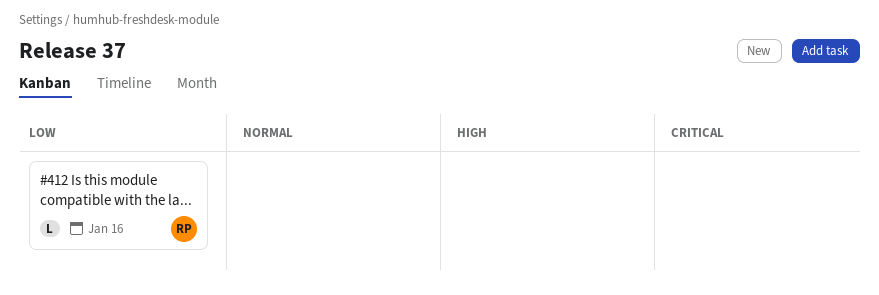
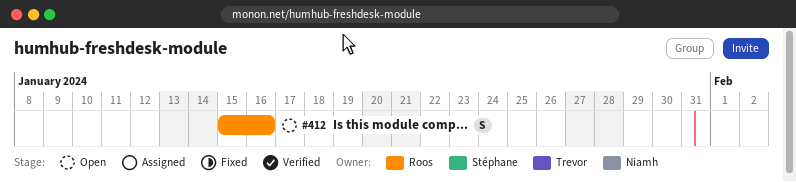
#412, estimate: L -> S

